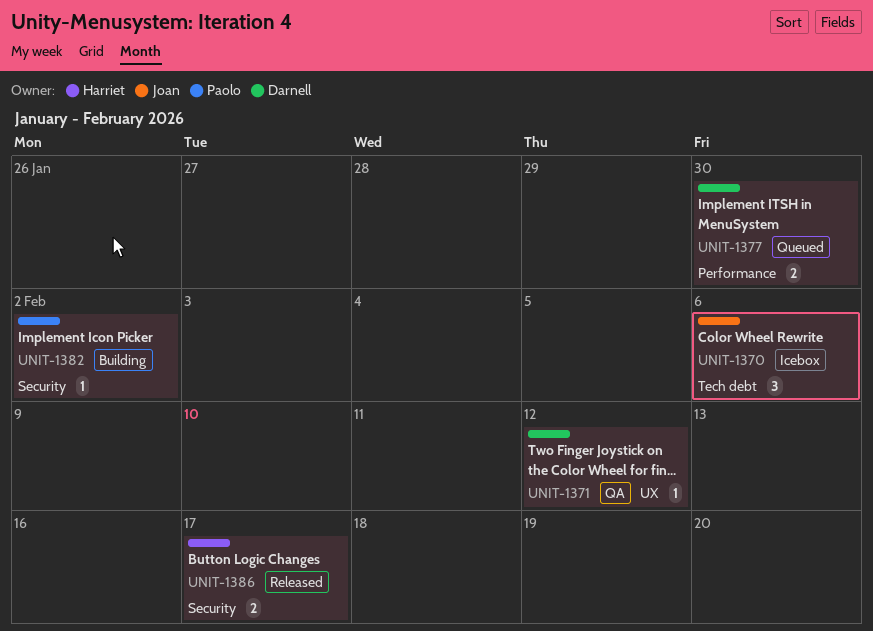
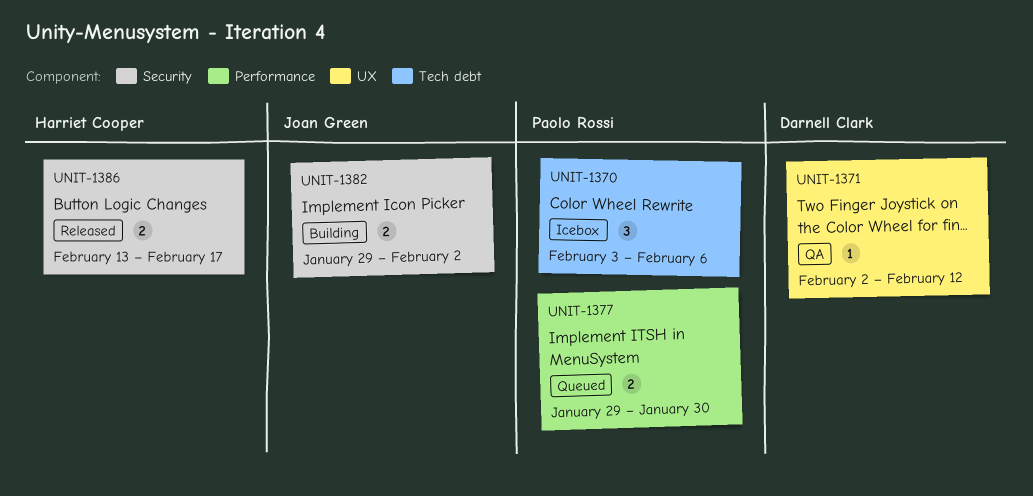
UNIT-1370, owner: Joan Green -> Paolo Rossi
UNIT-1377, owner: Darnell Clark -> Paolo Rossi
UNIT-1382, owner: Paolo Rossi -> Joan Green
UNIT-1382, estimate: 1 -> 2

